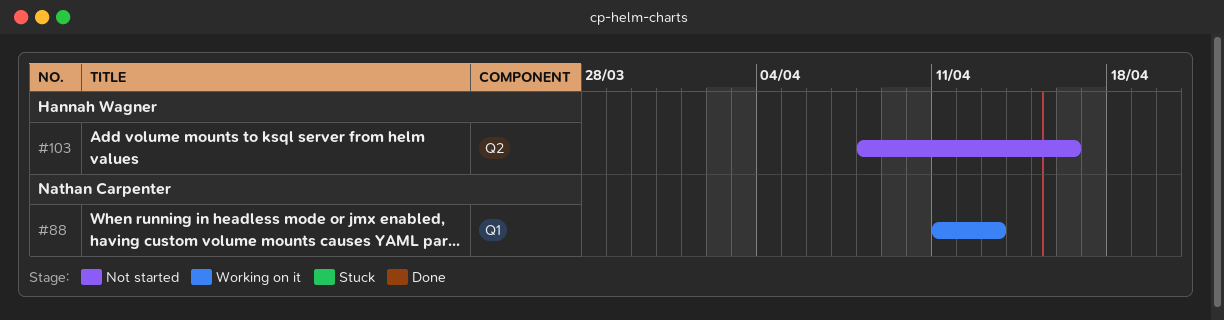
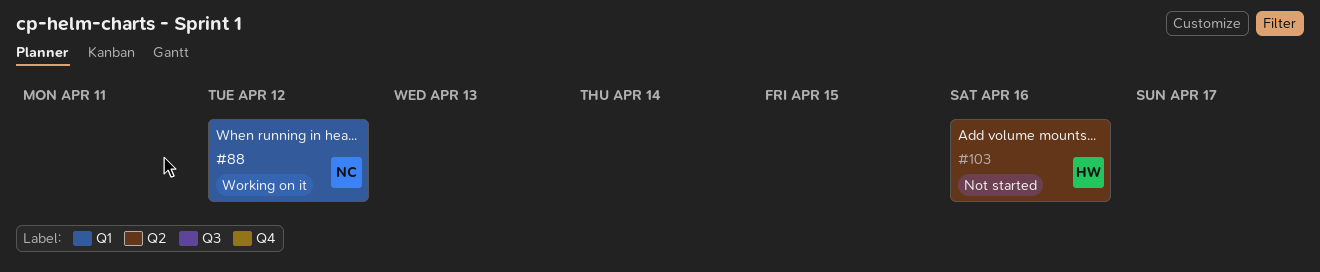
#88, due: Apr 13 -> Apr 12

